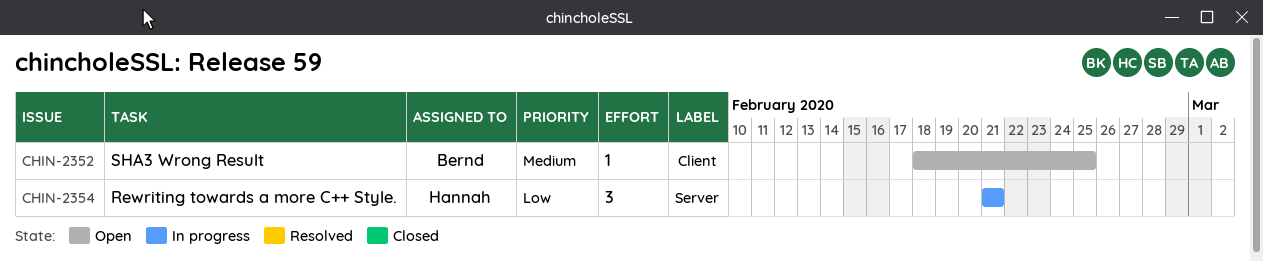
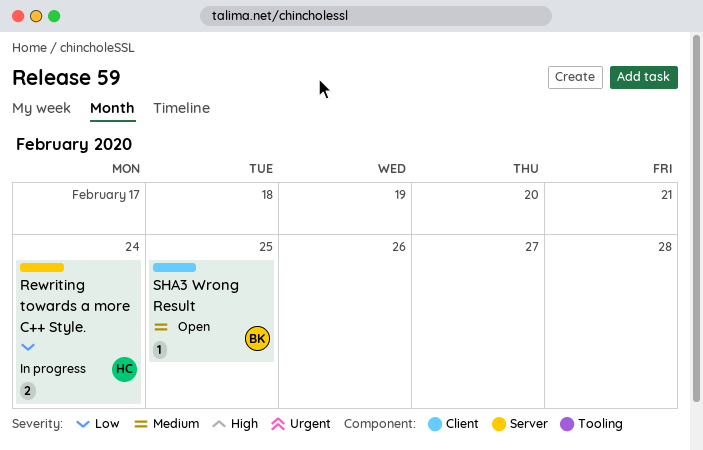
Rewriting towards a more C++ Style., estimate: 3 -> 2
Rewriting towards a more C++ Style., due: Feb 21 -> Feb 24

